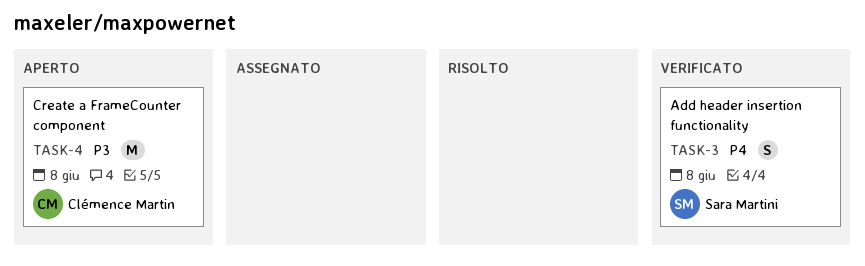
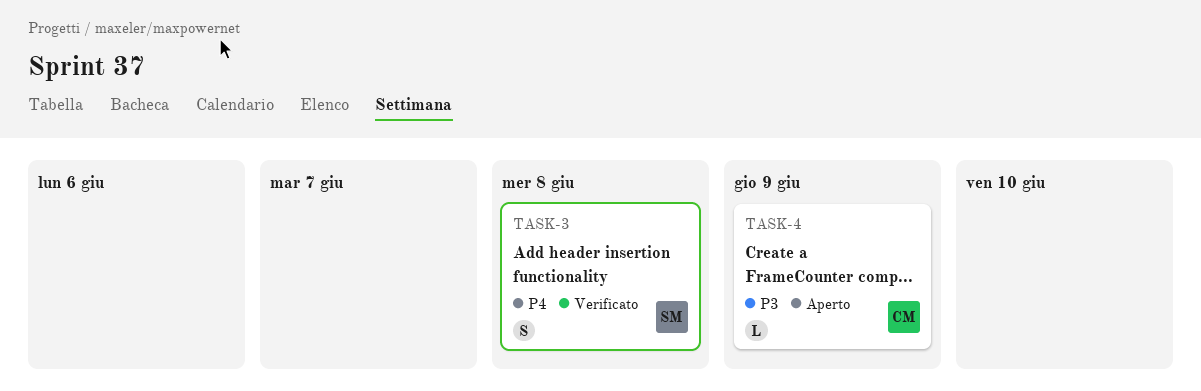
TASK-4, estimate: M -> L
TASK-4, due: Jun 8 -> Jun 9

